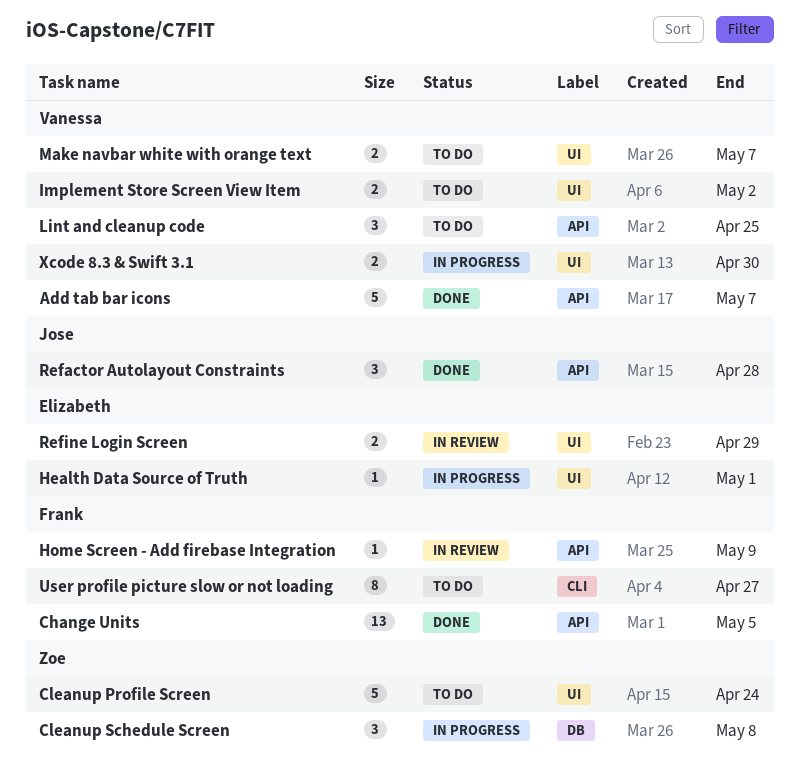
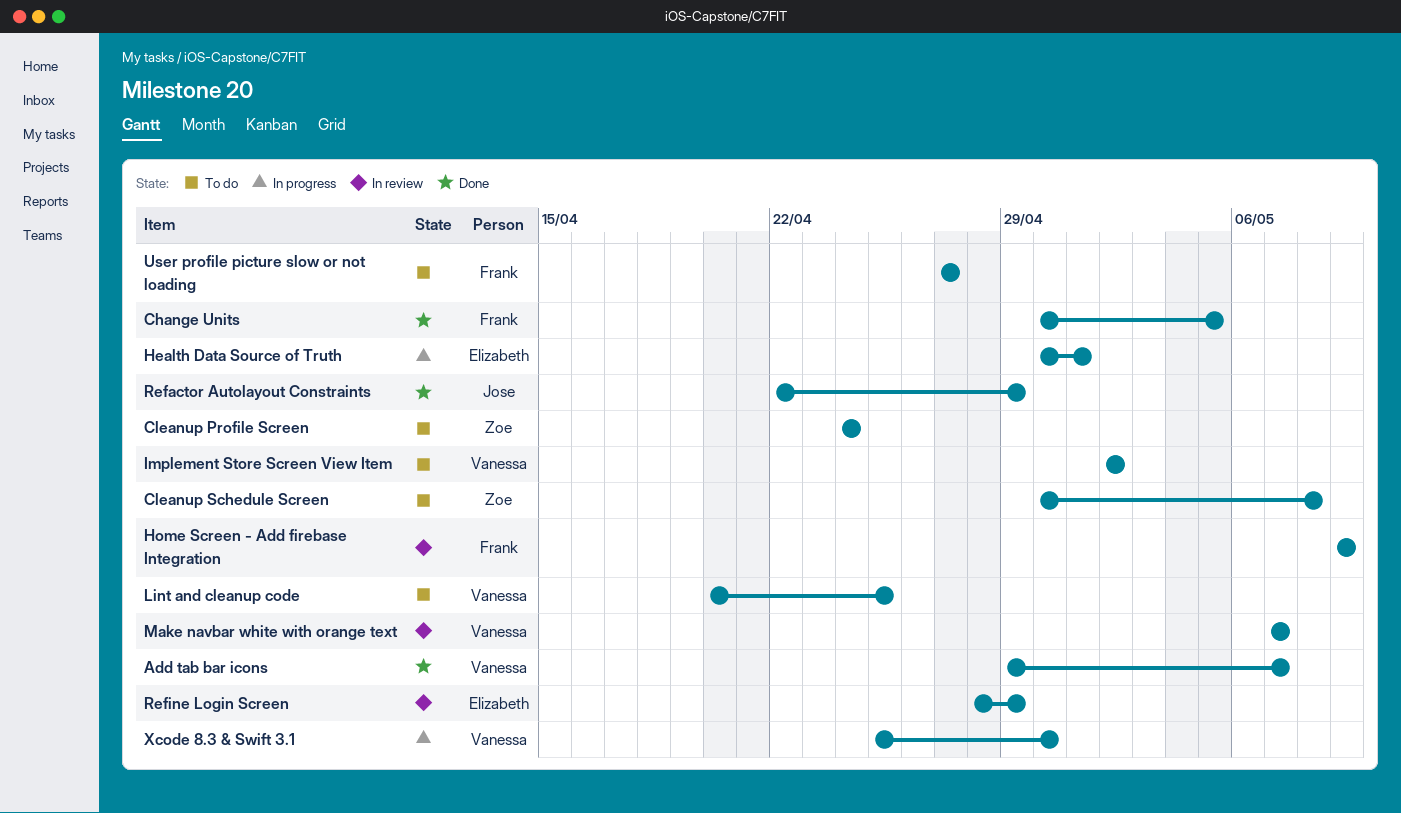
Cleanup Schedule Screen, status: In progress -> To do
Make navbar white with orange text, status: To do -> In review
Refactor Autolayout Constraints, due: Apr 28 -> Apr 29

